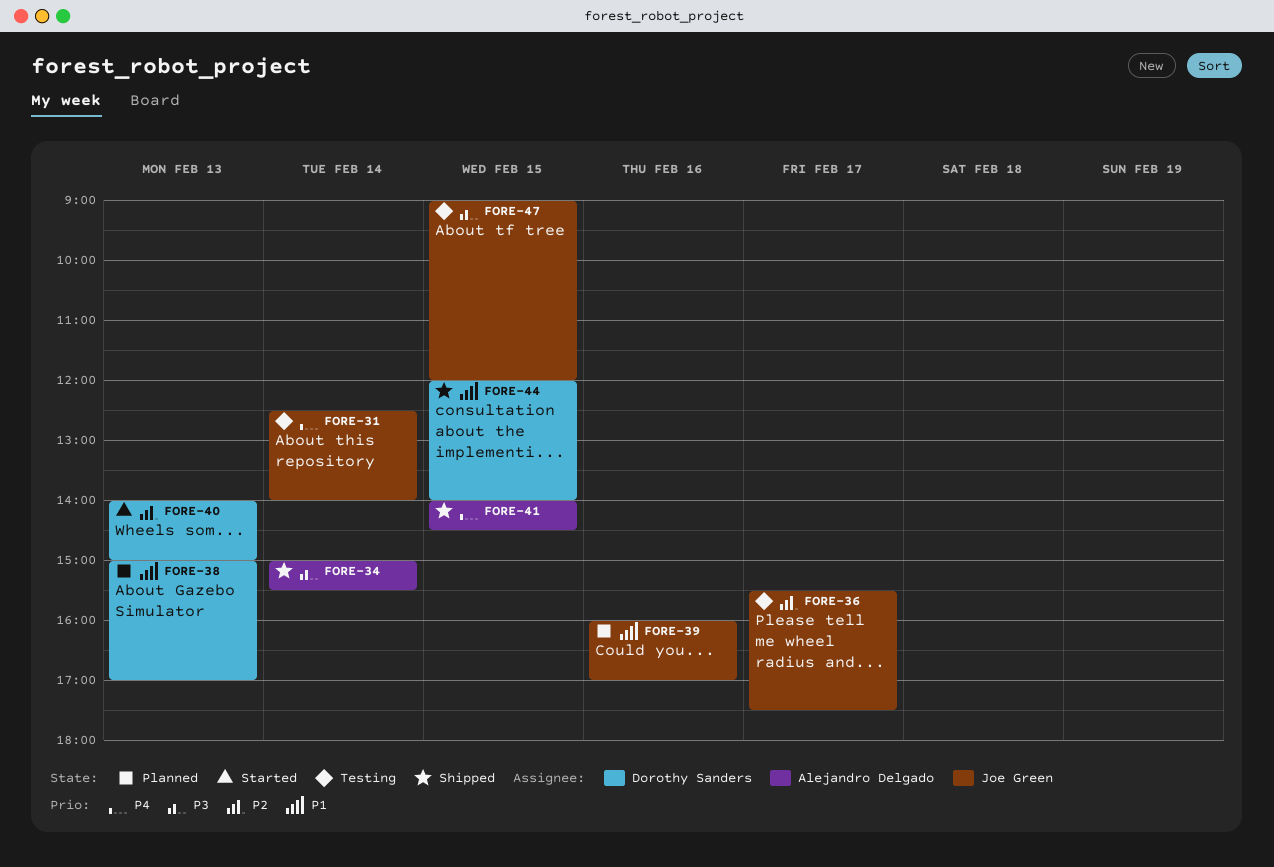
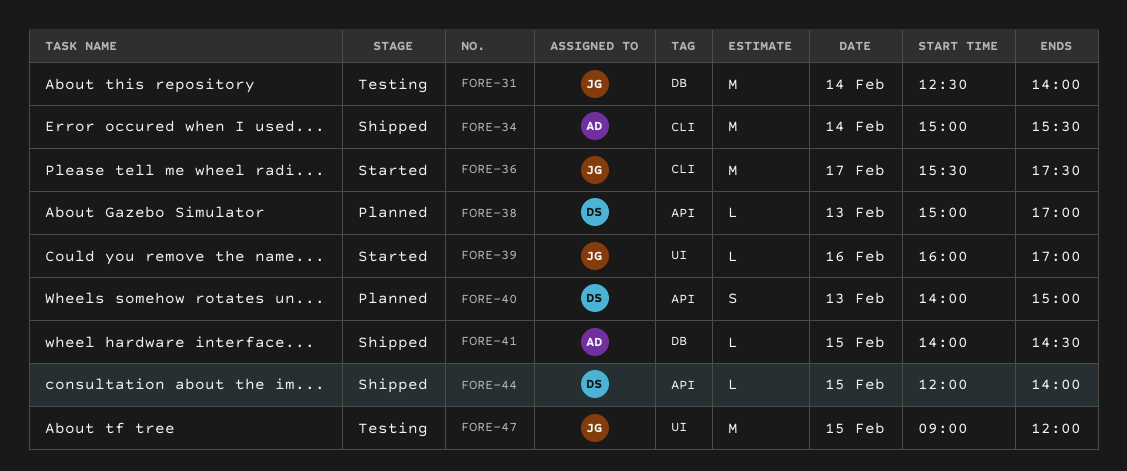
FORE-36, status: Testing -> Started
FORE-39, status: Planned -> Started
FORE-40, status: Started -> Planned

